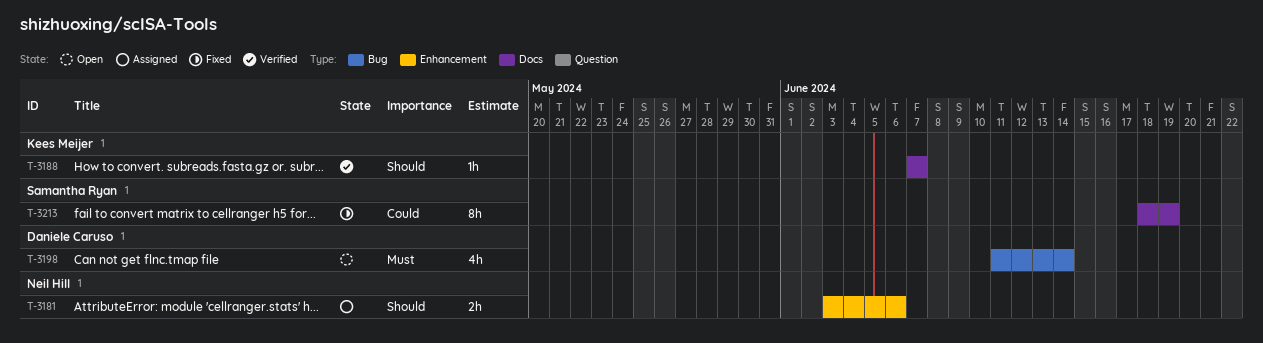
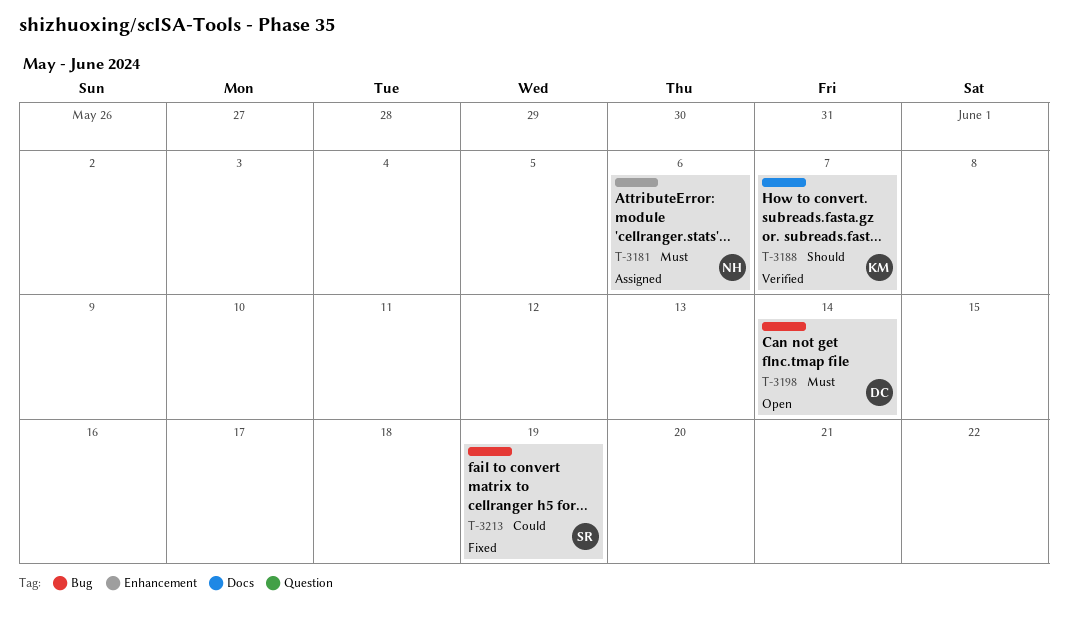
T-3181, priority: Should -> Must
T-3213, label: Docs -> Bug

